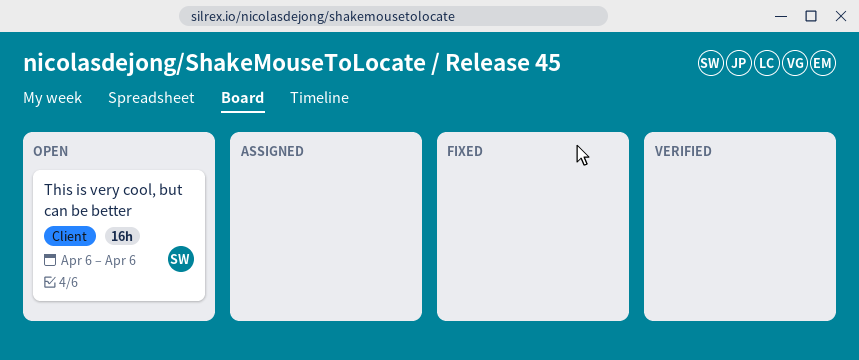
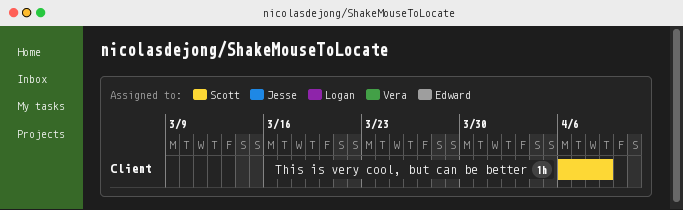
This is very cool, but can be better, estimate: 16h -> 1h
This is very cool, but can be better, due: Apr 6 -> Apr 9

